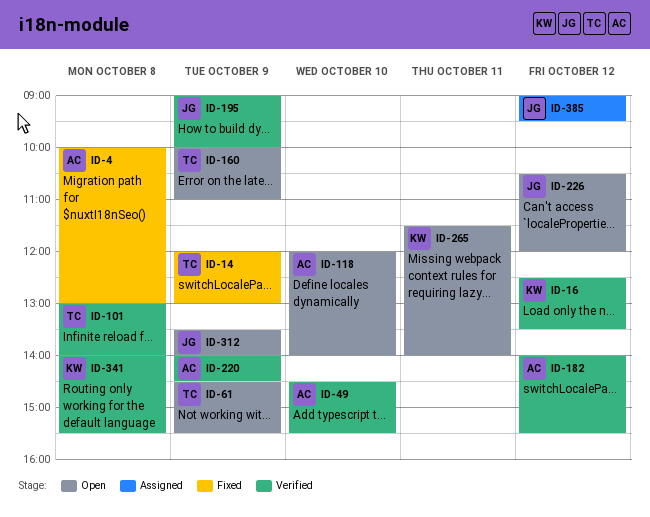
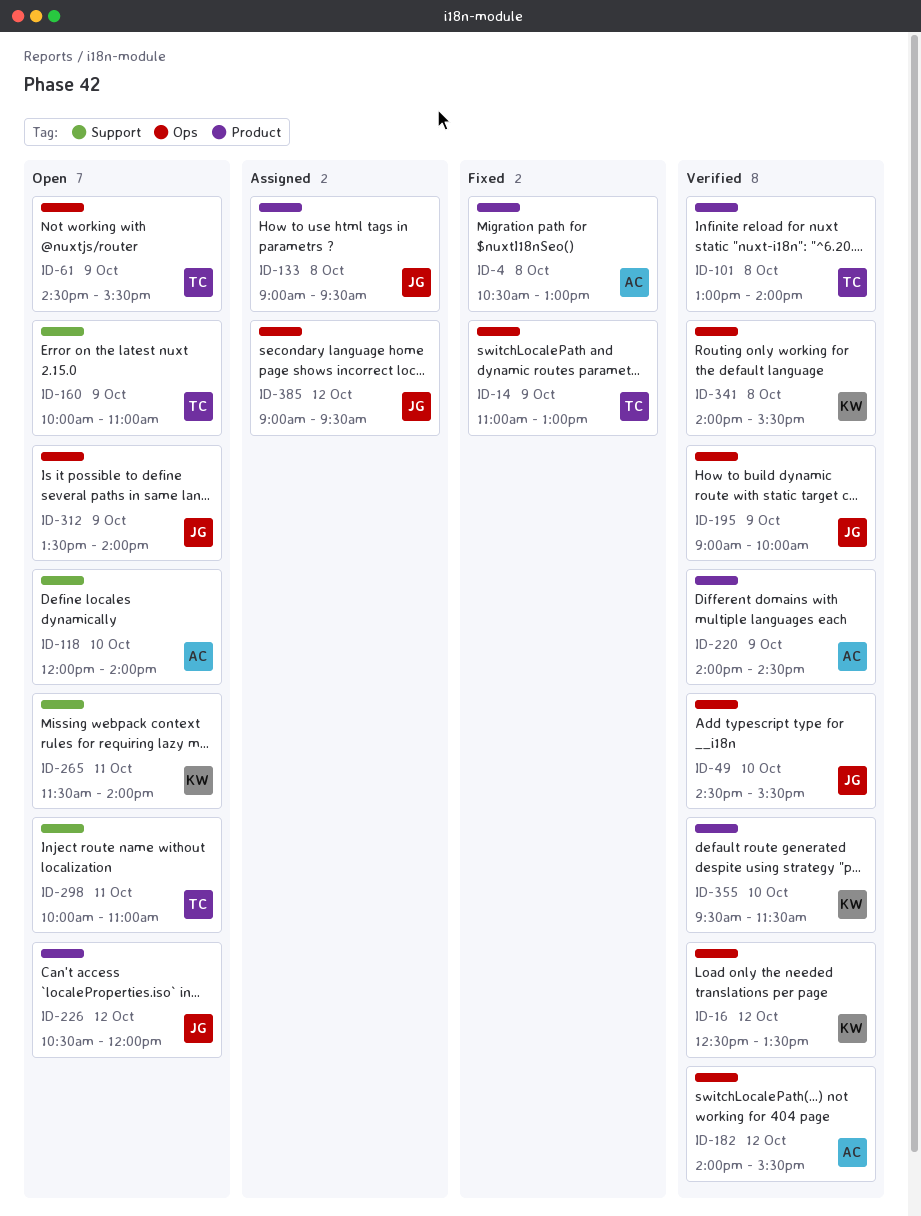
ID-4, begins: 10:00 -> 10:30
ID-14, begins: 12:00 -> 11:00
ID-49, owner: AC -> JG
ID-133: none -> present
ID-298: none -> present
ID-355: none -> present

